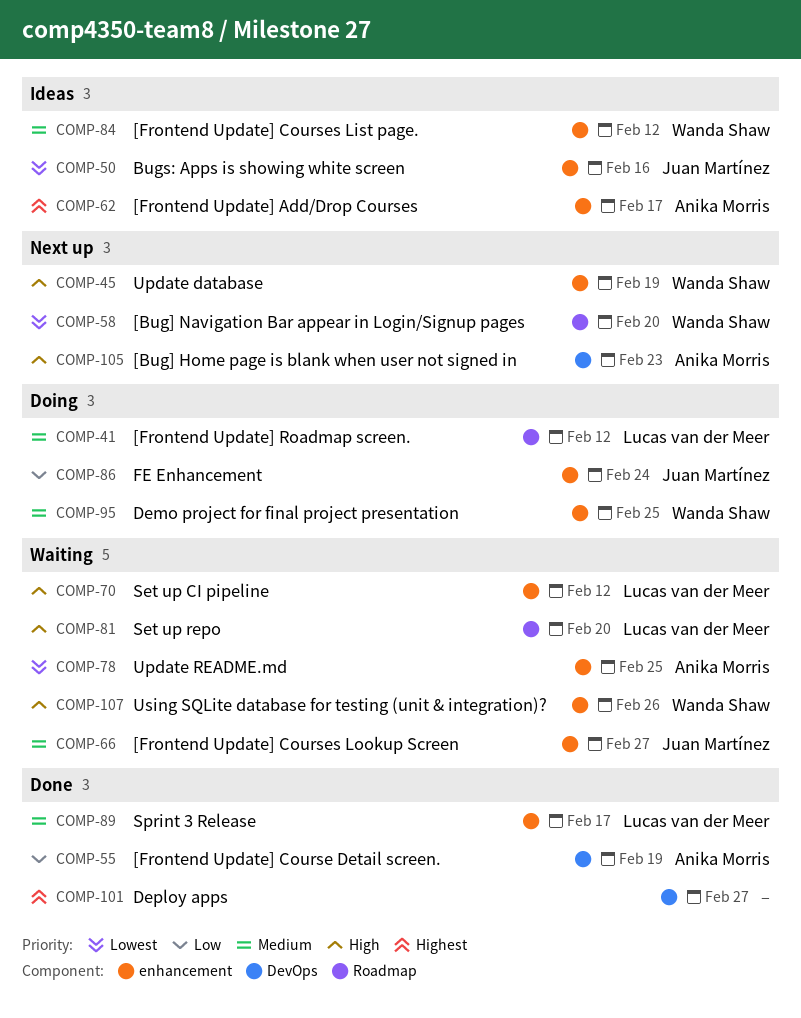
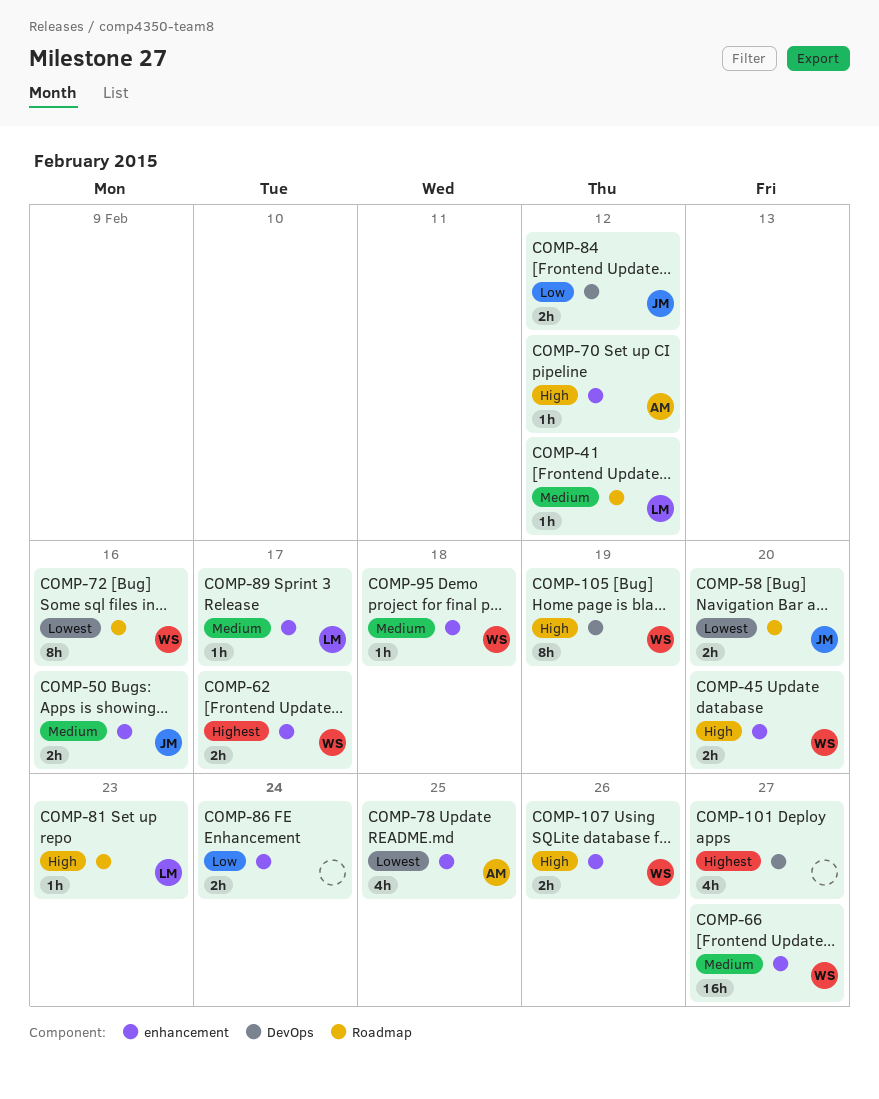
COMP-45, due: Feb 19 -> Feb 20
COMP-50, priority: Lowest -> Medium
COMP-55: present -> none
COMP-58, owner: Wanda Shaw -> Juan Martínez
COMP-62, owner: Anika Morris -> Wanda Shaw
COMP-66, owner: Juan Martínez -> Wanda Shaw
COMP-70, owner: Lucas van der Meer -> Anika Morris
COMP-72: none -> present
COMP-81, due: Feb 20 -> Feb 23
COMP-84, owner: Wanda Shaw -> Juan Martínez
COMP-84, priority: Medium -> Low
COMP-84, label: enhancement -> DevOps
COMP-86, owner: Juan Martínez -> none
COMP-95, due: Feb 25 -> Feb 18
COMP-105, owner: Anika Morris -> Wanda Shaw
COMP-105, due: Feb 23 -> Feb 19

